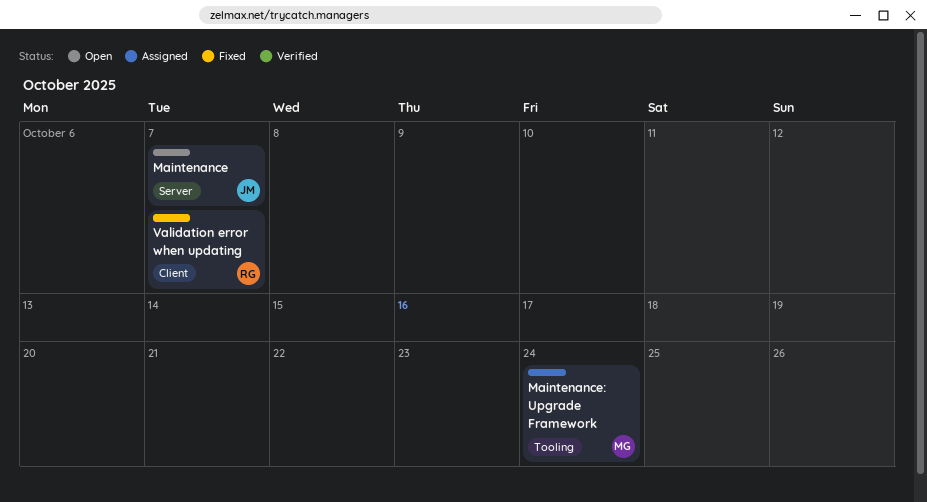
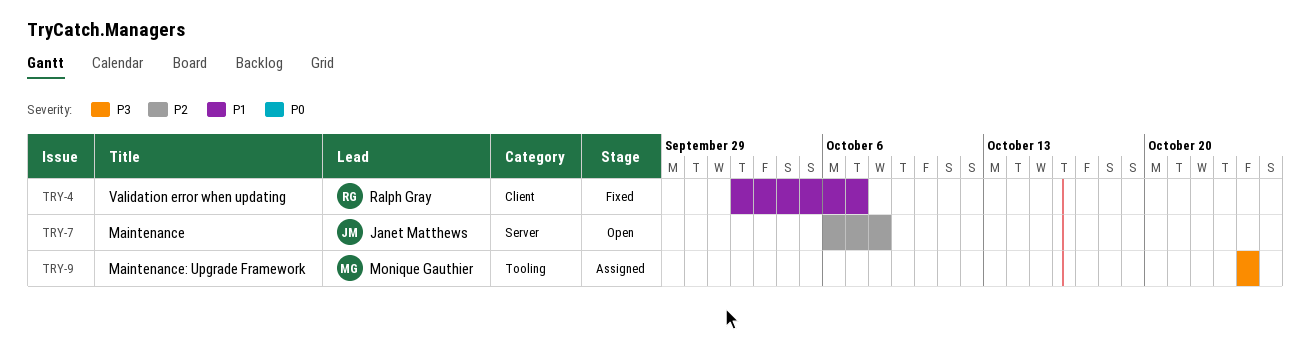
Maintenance, due: Oct 7 -> Oct 8

